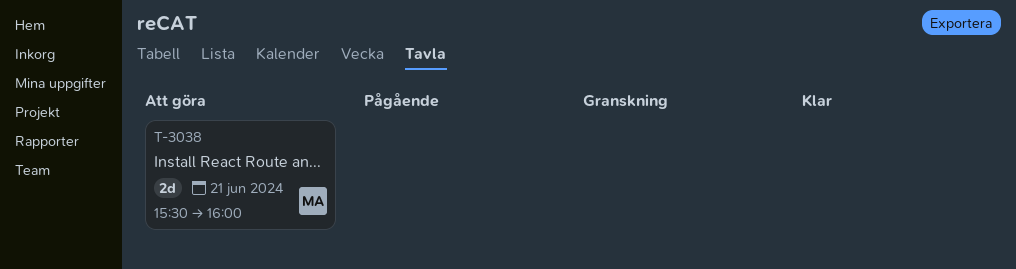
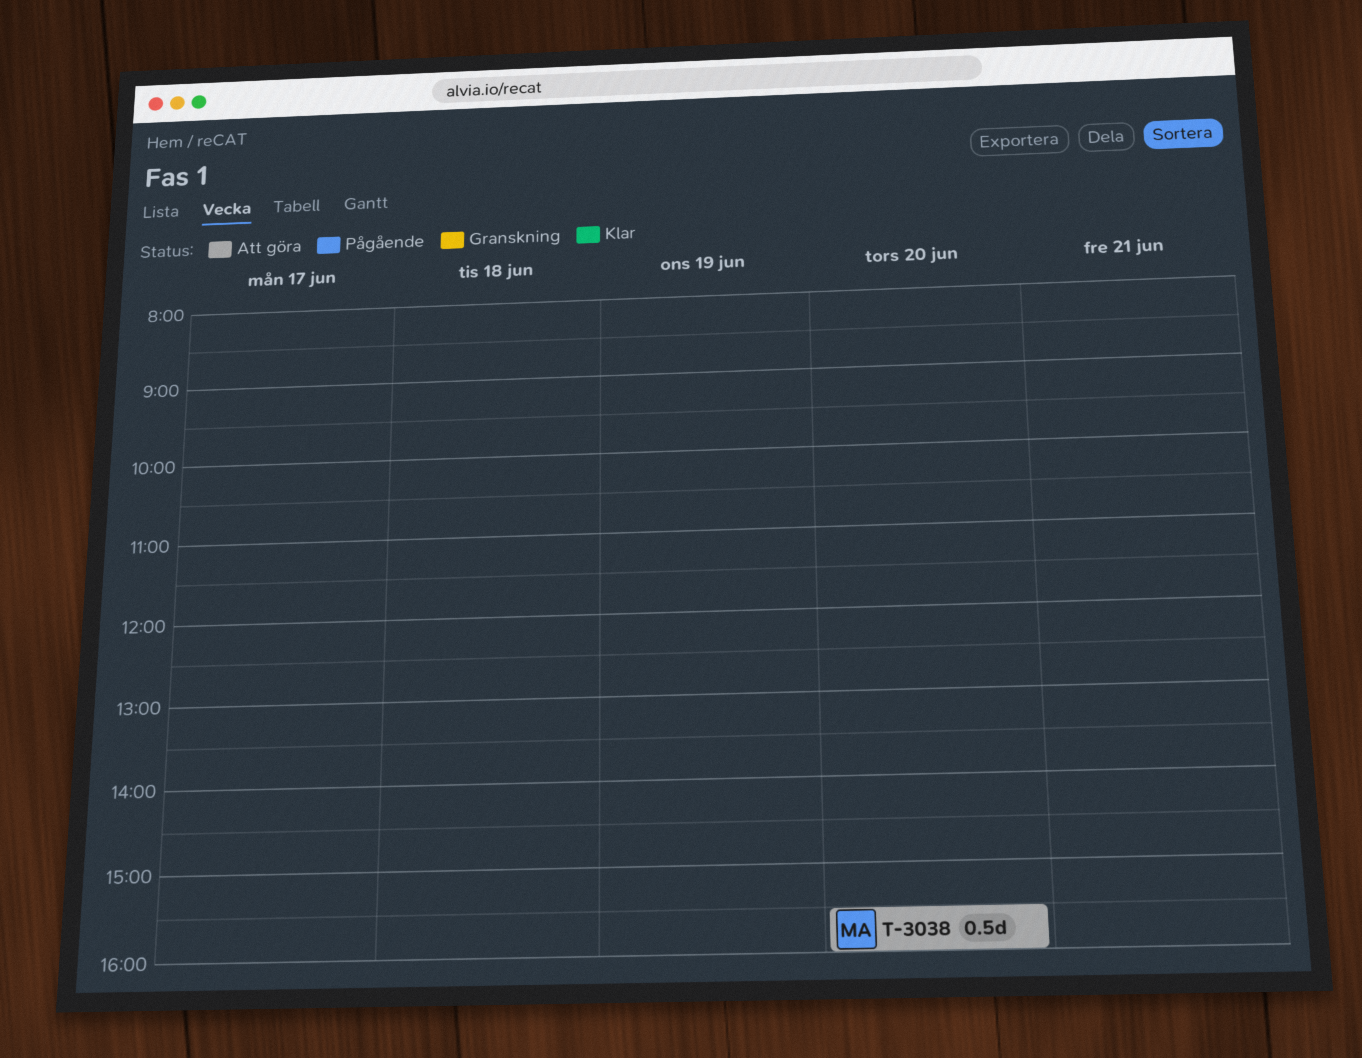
T-3038, estimate: 2d -> 0.5d
T-3038, day: Jun 21 -> Jun 20

